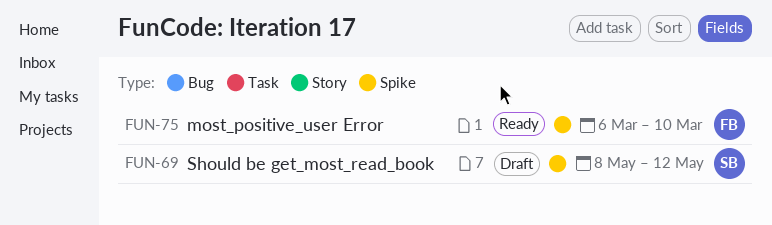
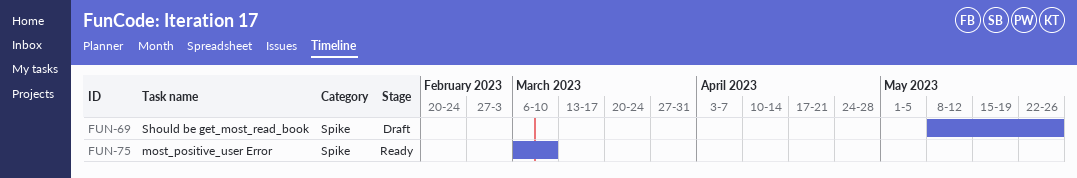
FUN-69, due: May 12 -> May 26

